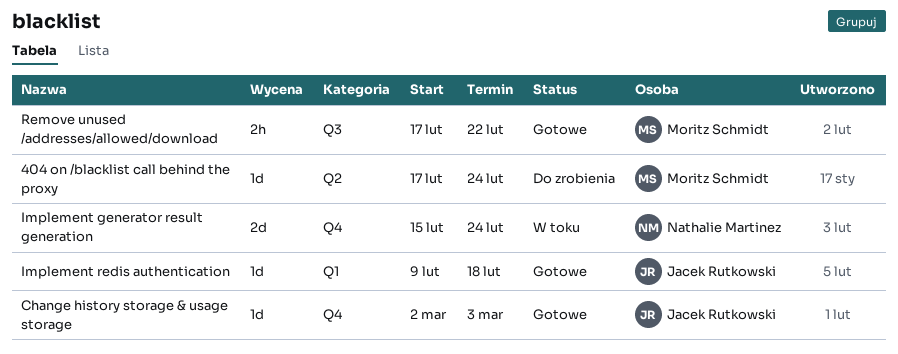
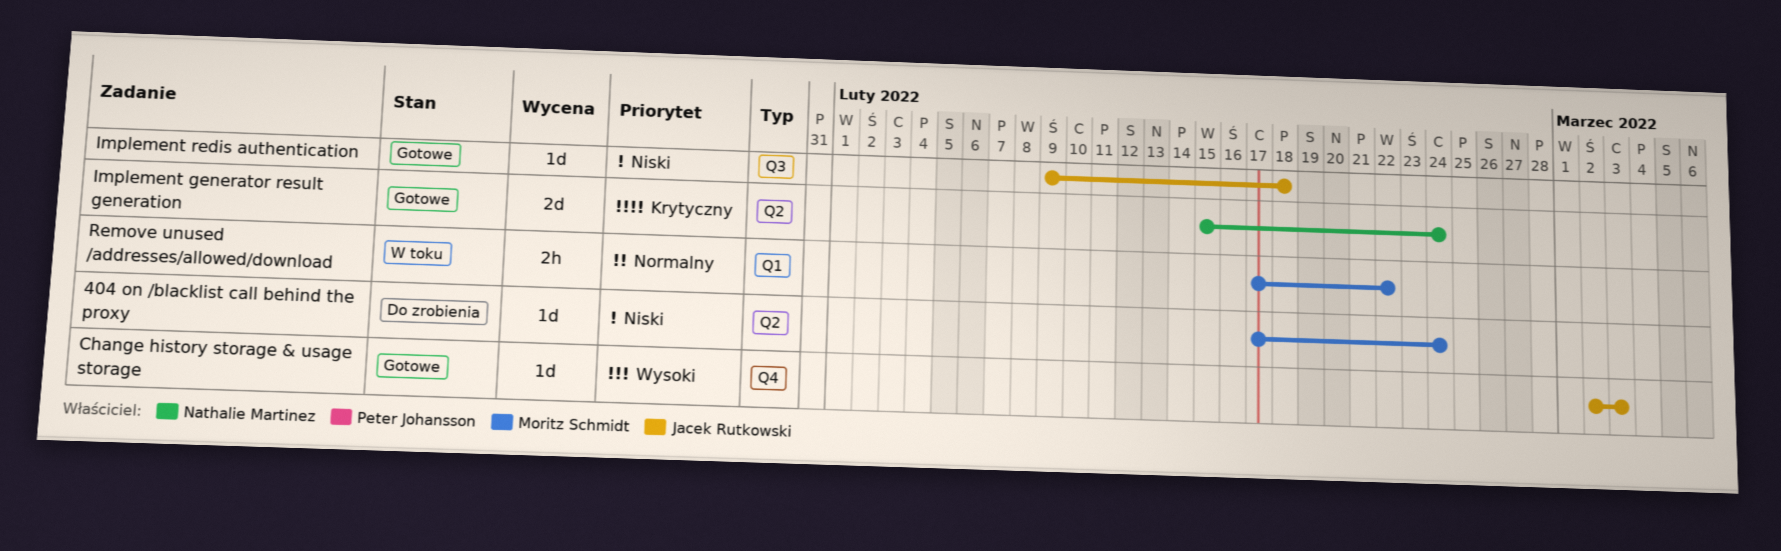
Implement generator result generation, status: W toku -> Gotowe
Implement generator result generation, label: Q4 -> Q2
Implement redis authentication, label: Q1 -> Q3
Remove unused /addresses/allowed/download, status: Gotowe -> W toku
Remove unused /addresses/allowed/download, label: Q3 -> Q1

